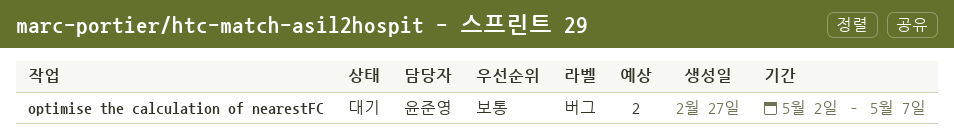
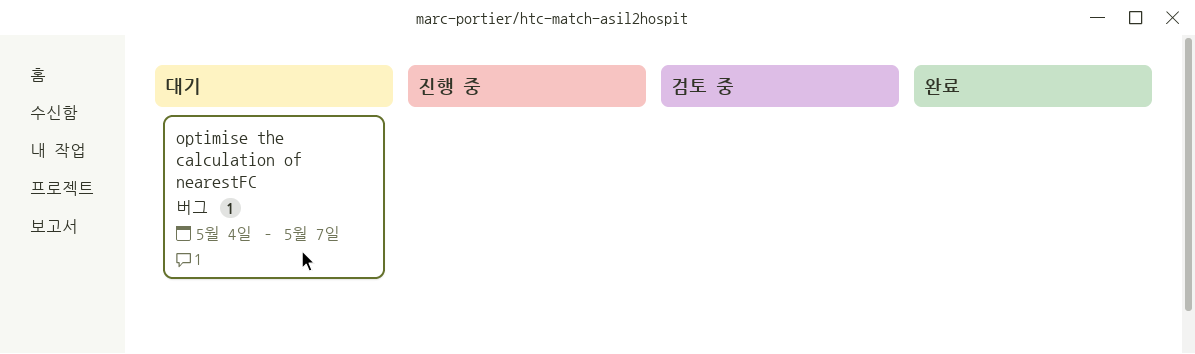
optimise the calculation of nearestFC, estimate: 2 -> 1
optimise the calculation of nearestFC, start: May 2 -> May 4

